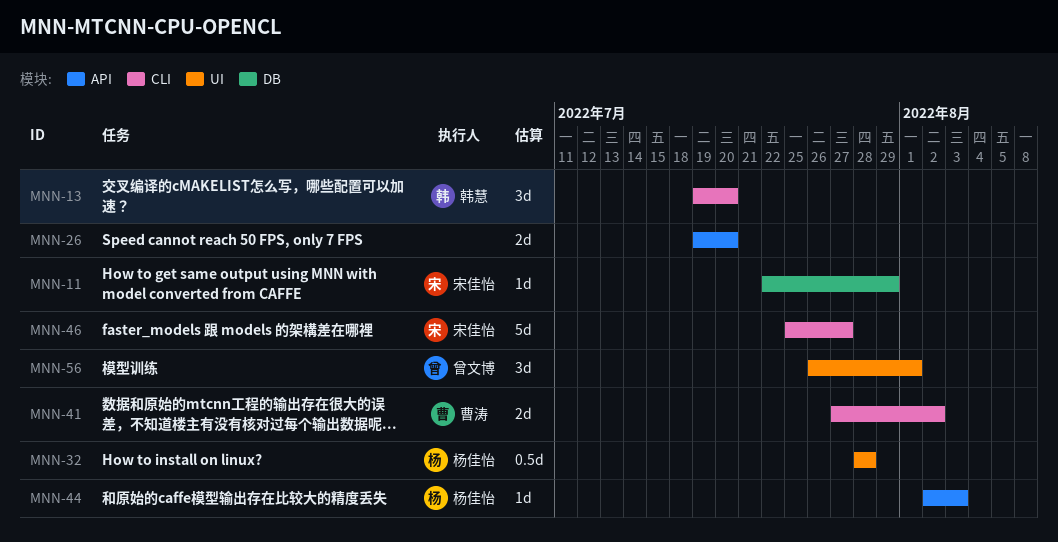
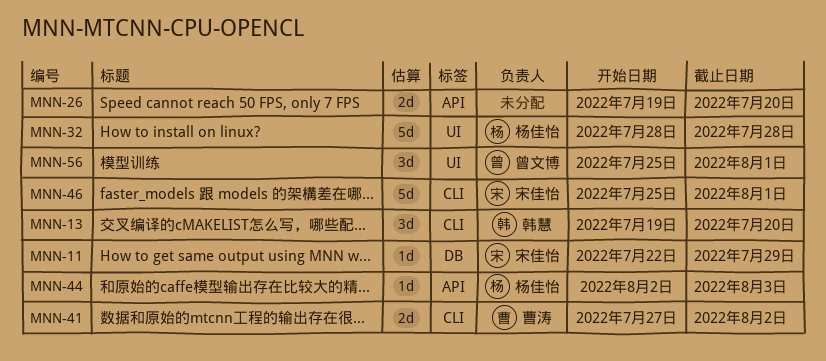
MNN-32, estimate: 0.5d -> 5d
MNN-46, due: Jul 27 -> Aug 1
MNN-56, start: Jul 26 -> Jul 25

